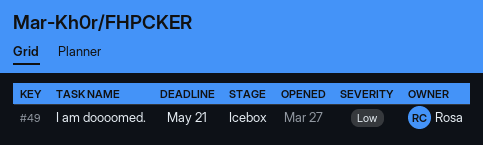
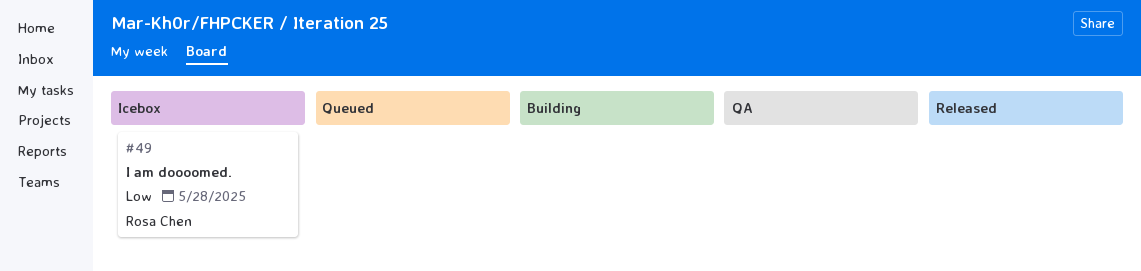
#49, due: May 21 -> May 28

